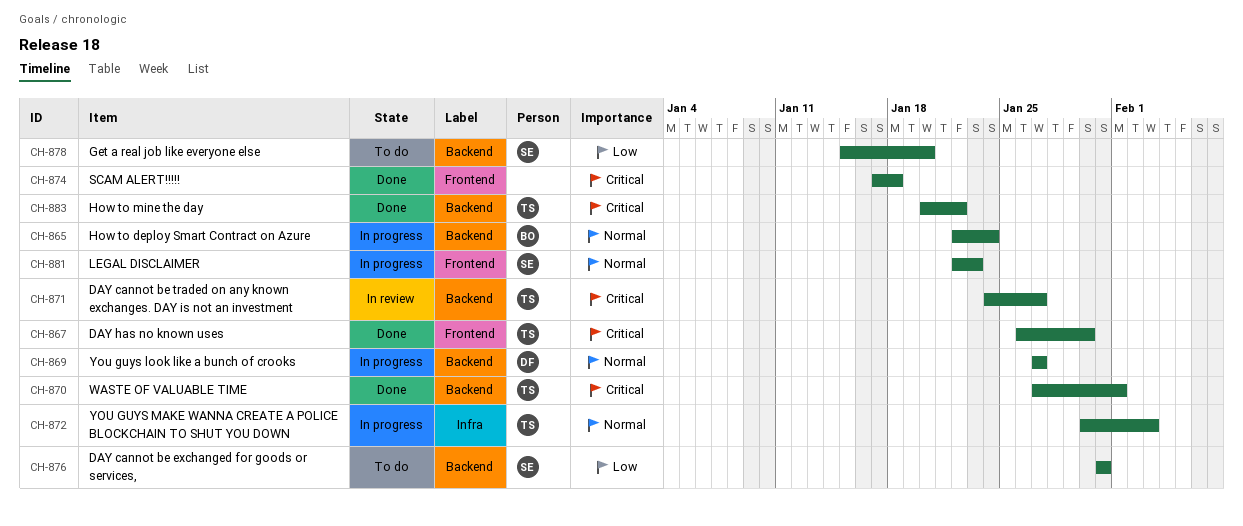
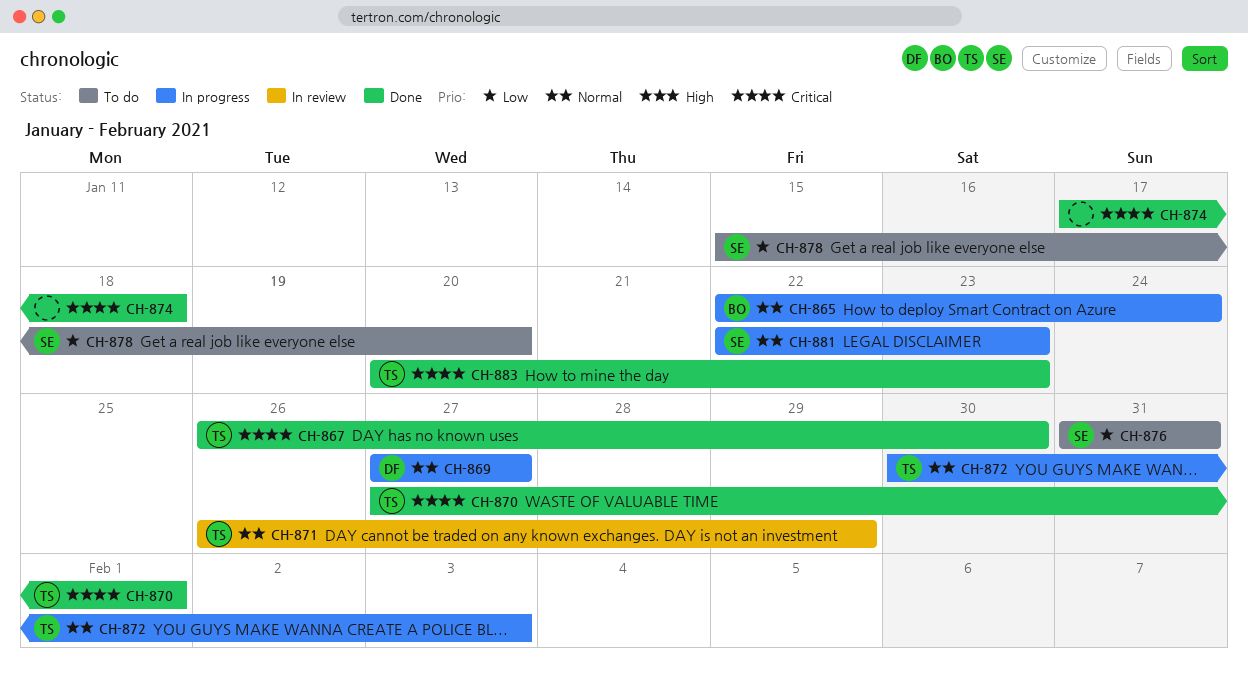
CH-871, priority: Critical -> Normal
CH-871, start: Jan 24 -> Jan 26
CH-871, due: Jan 27 -> Jan 29
CH-883, due: Jan 22 -> Jan 23

